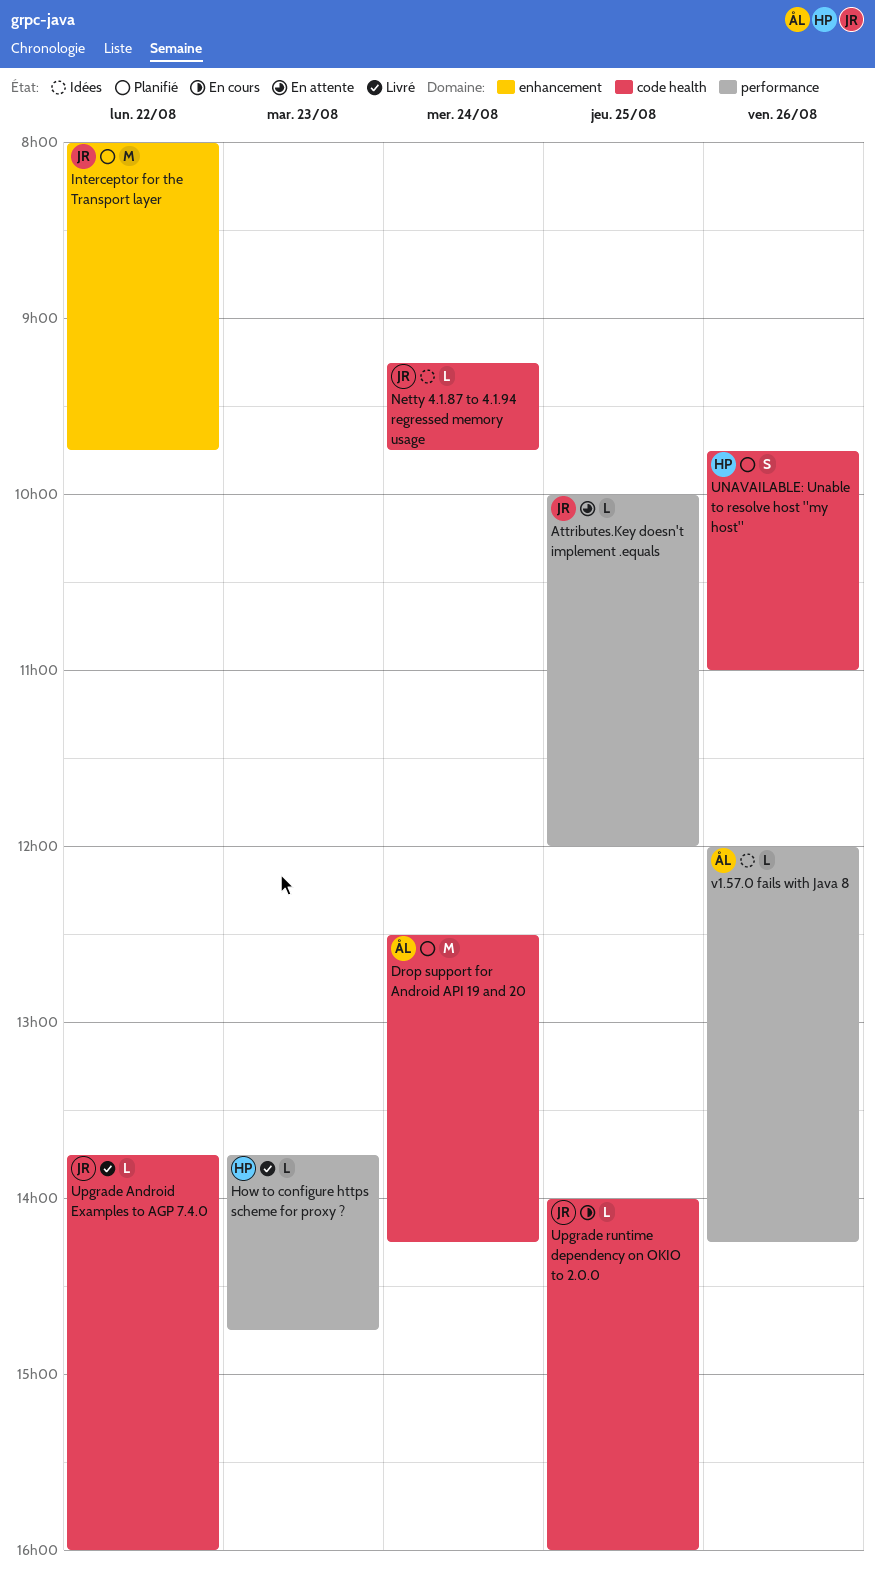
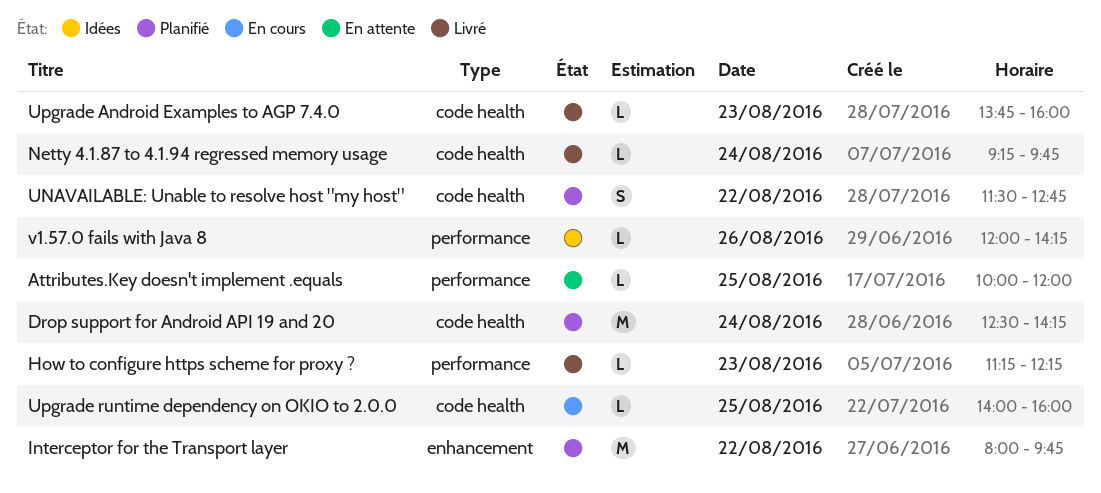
How to configure https scheme for proxy ?, begins: 13:45 -> 11:15
How to configure https scheme for proxy ?, ends: 14:45 -> 12:15
Netty 4.1.87 to 4.1.94 regressed memory usage, status: Idées -> Livré
UNAVAILABLE: Unable to resolve host "my host", day: Aug 26 -> Aug 22
UNAVAILABLE: Unable to resolve host "my host", begins: 09:45 -> 11:30
UNAVAILABLE: Unable to resolve host "my host", ends: 11:00 -> 12:45
Upgrade Android Examples to AGP 7.4.0, day: Aug 22 -> Aug 23

